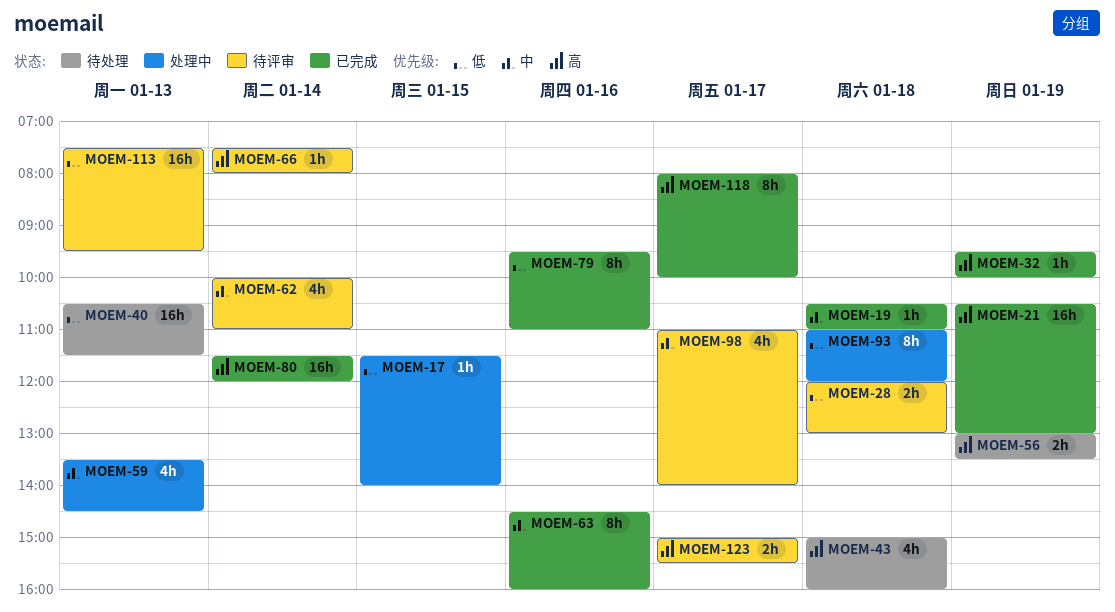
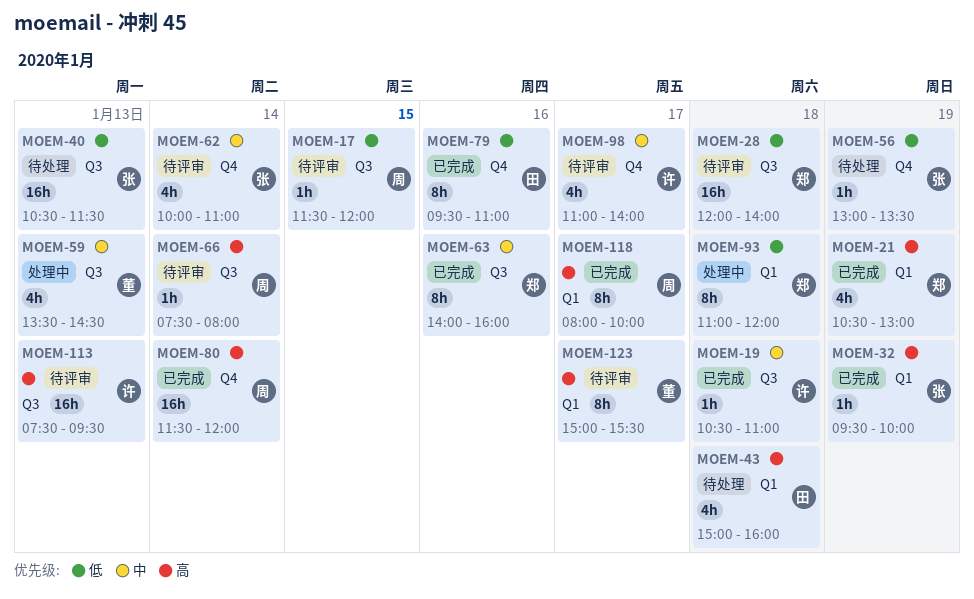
MOEM-17, status: 处理中 -> 待评审
MOEM-17, ends: 14:00 -> 12:00
MOEM-21, estimate: 16h -> 4h
MOEM-28, estimate: 2h -> 16h
MOEM-28, ends: 13:00 -> 14:00
MOEM-56, priority: 高 -> 低
MOEM-56, estimate: 2h -> 1h
MOEM-63, begins: 14:30 -> 14:00
MOEM-113, priority: 低 -> 高
MOEM-123, estimate: 2h -> 8h

